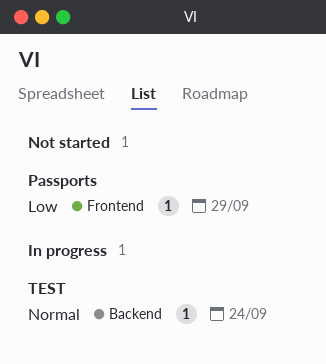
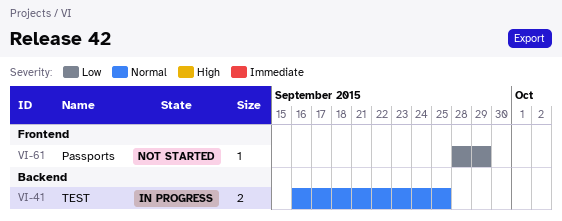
TEST, estimate: 1 -> 2
TEST, due: Sep 24 -> Sep 25

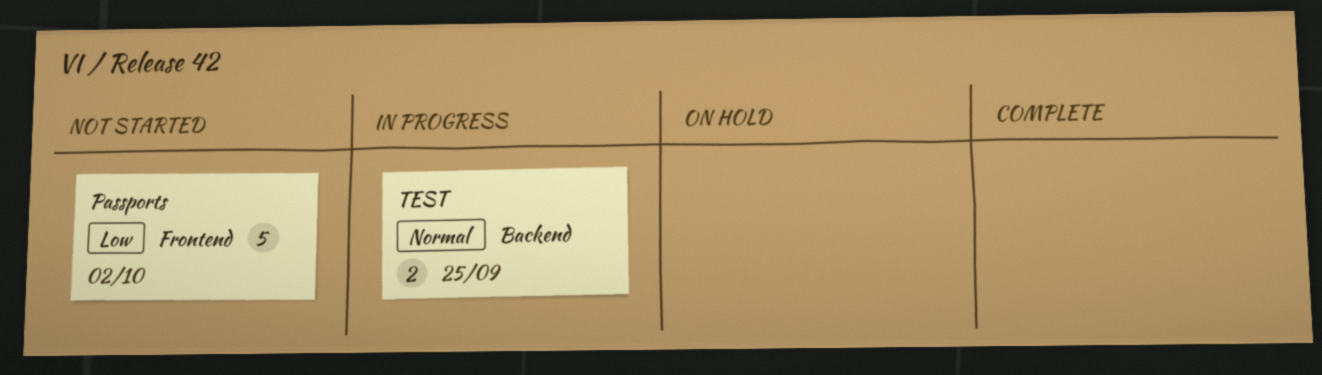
Passports, estimate: 1 -> 5
Passports, due: Sep 29 -> Oct 2

